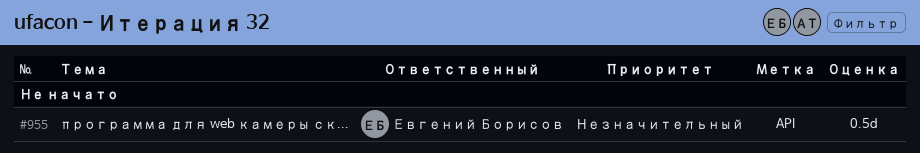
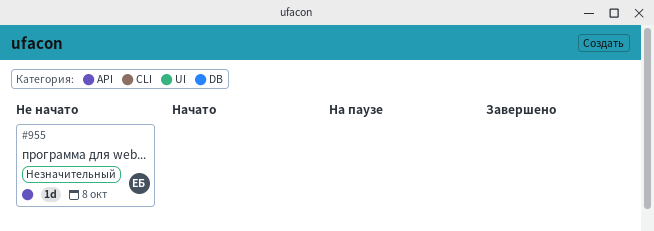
#955, estimate: 0.5d -> 1d

